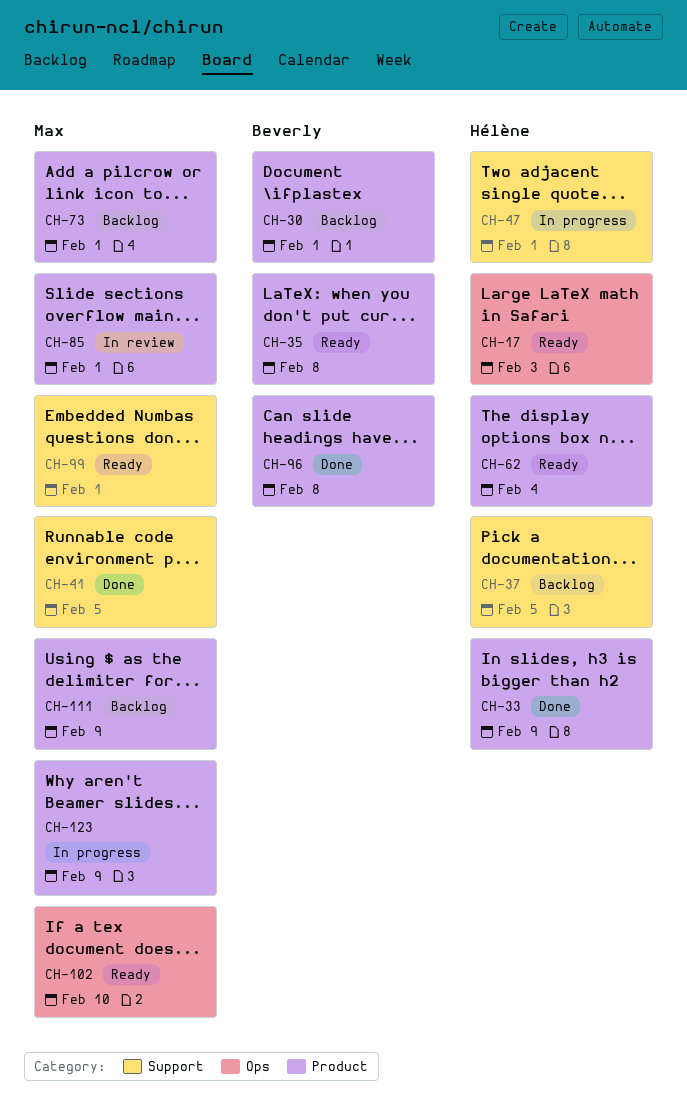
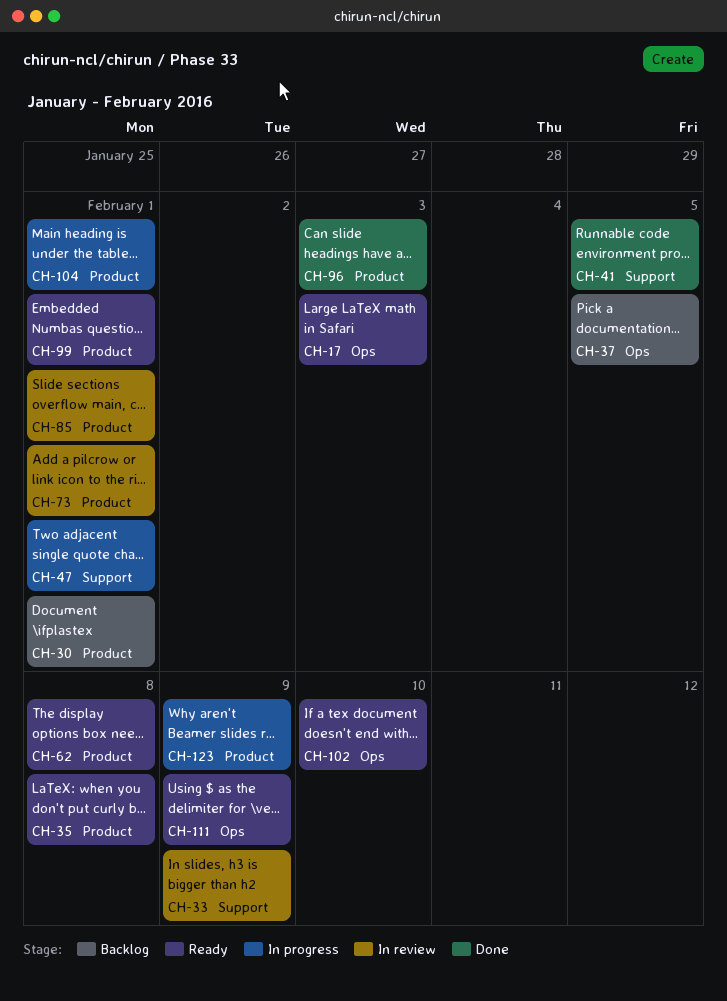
CH-33, status: Done -> In review
CH-33, label: Product -> Support
CH-37, label: Support -> Ops
CH-62, due: Feb 4 -> Feb 8
CH-73, status: Backlog -> In review
CH-96, due: Feb 8 -> Feb 3
CH-99, label: Support -> Product
CH-104: none -> present
CH-111, status: Backlog -> Ready
CH-111, label: Product -> Ops

